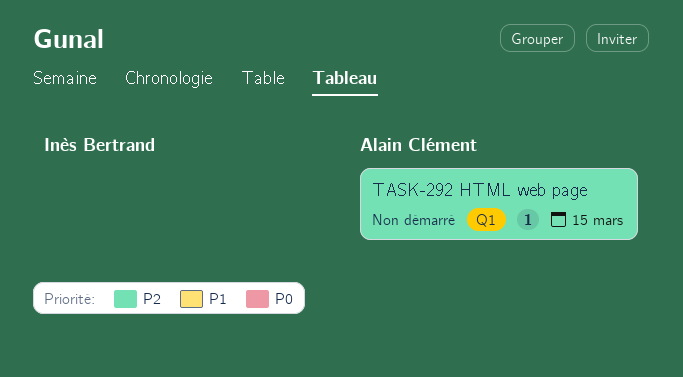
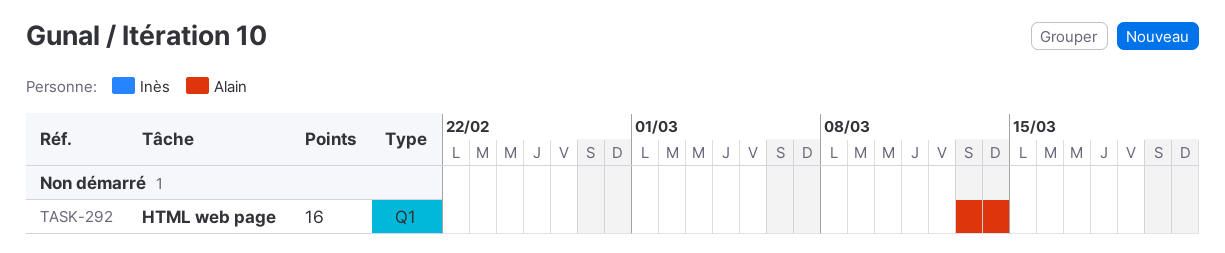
TASK-292, estimate: 1 -> 16
TASK-292, due: Mar 15 -> Mar 14

